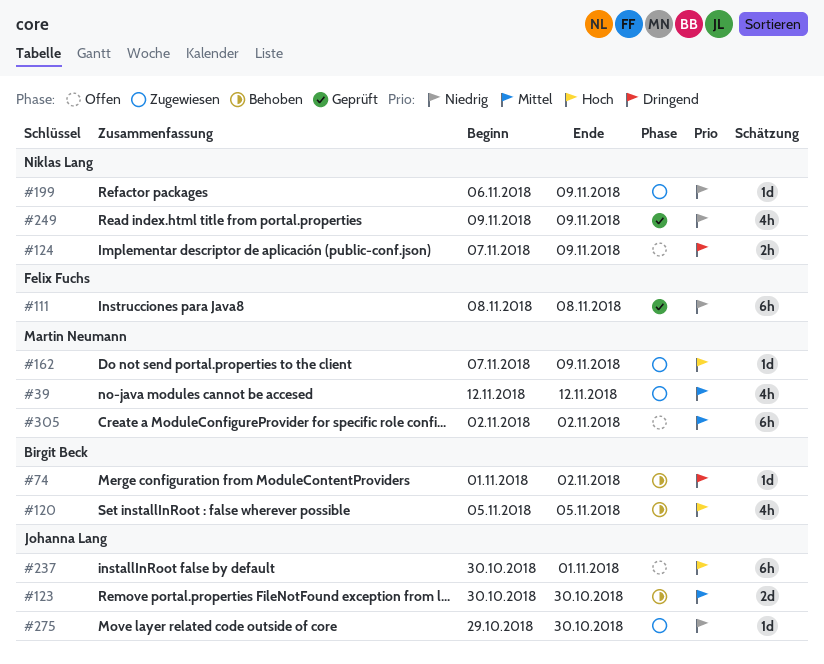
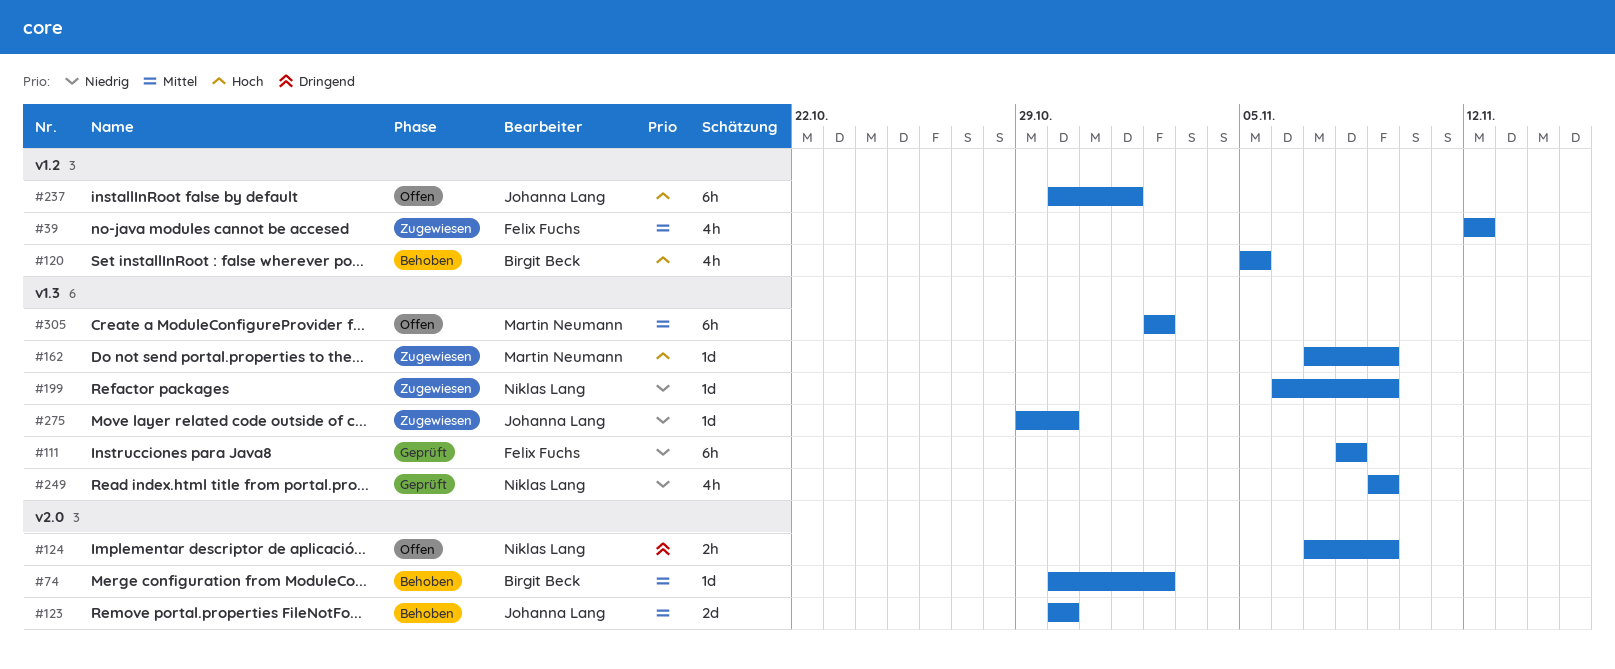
#39, owner: Martin Neumann -> Felix Fuchs
#74, priority: Dringend -> Mittel
#74, start: Nov 1 -> Oct 30

